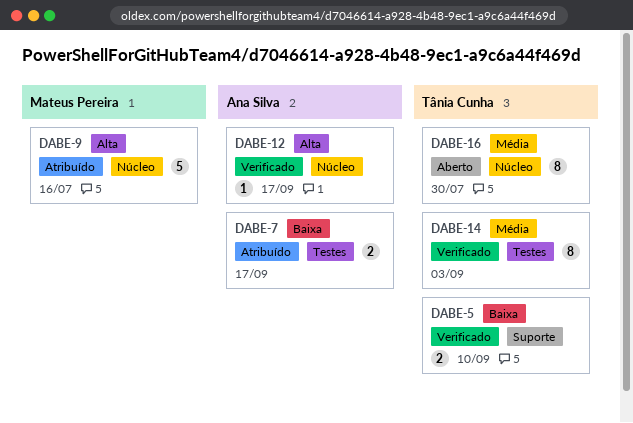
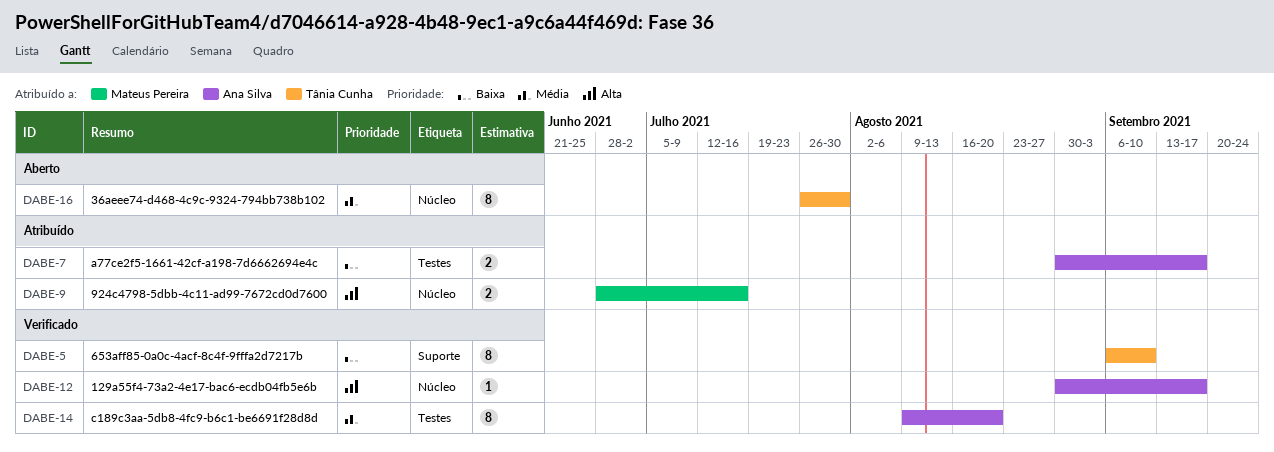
DABE-5, estimate: 2 -> 8
DABE-9, estimate: 5 -> 2
DABE-14, owner: Tânia Cunha -> Ana Silva
DABE-14, due: Sep 3 -> Aug 20

